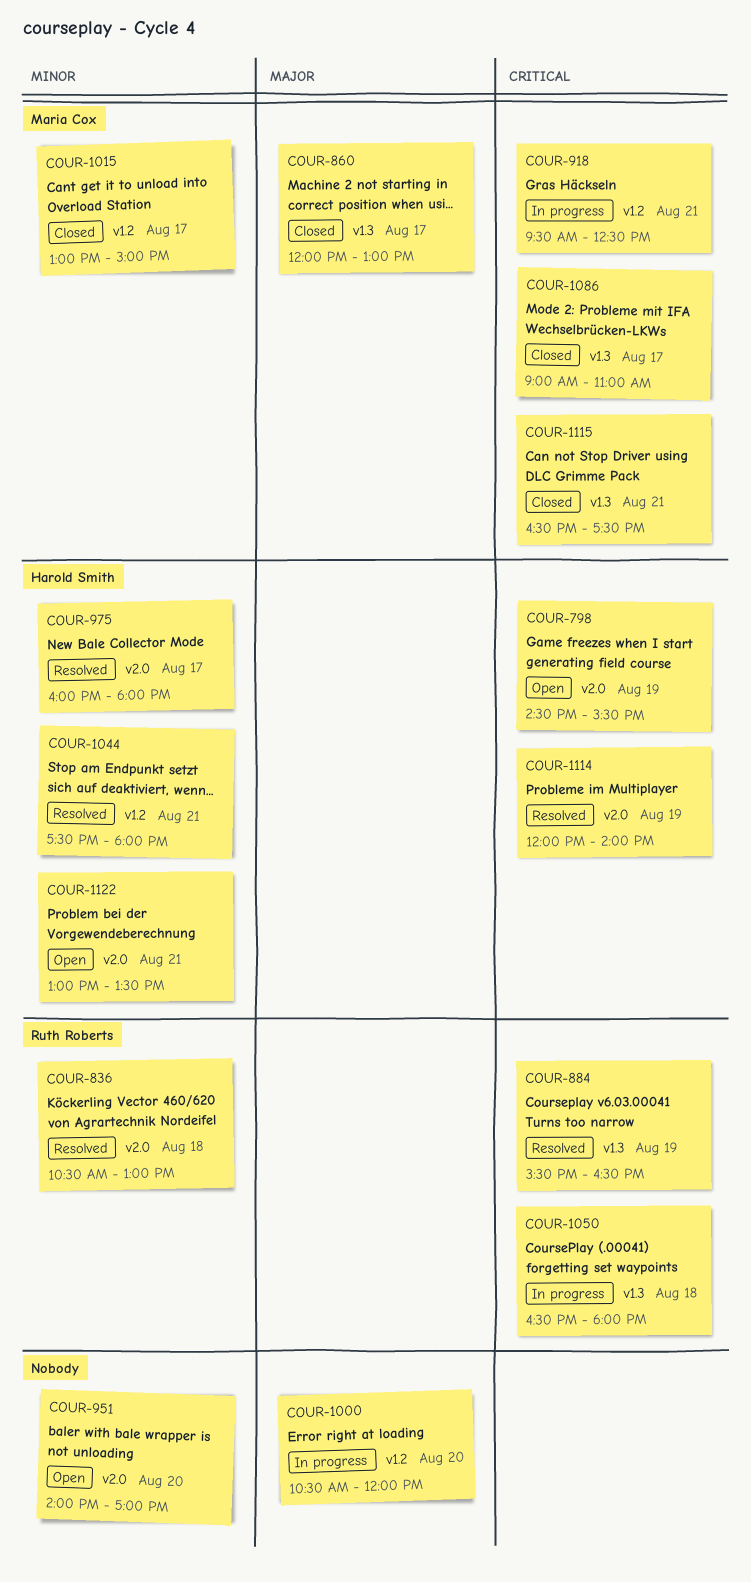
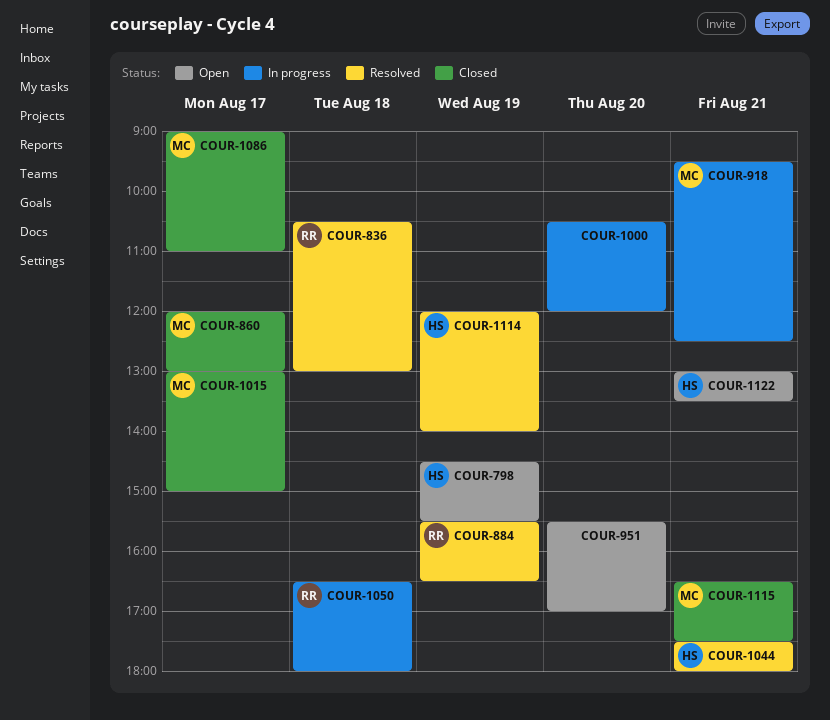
COUR-951, begins: 14:00 -> 15:30
COUR-975: present -> none

